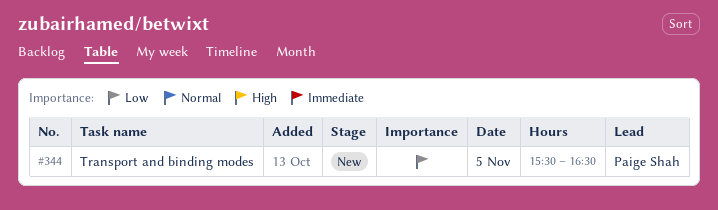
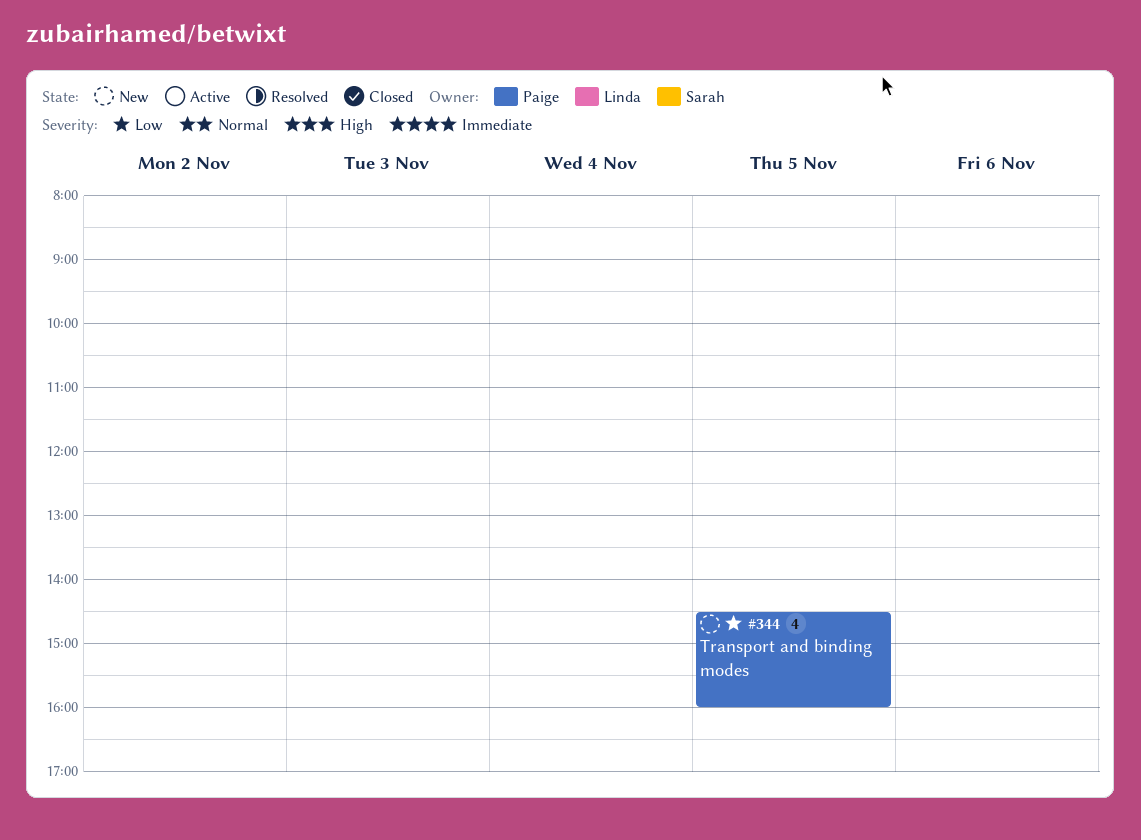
#344, begins: 15:30 -> 14:30
#344, ends: 16:30 -> 16:00

